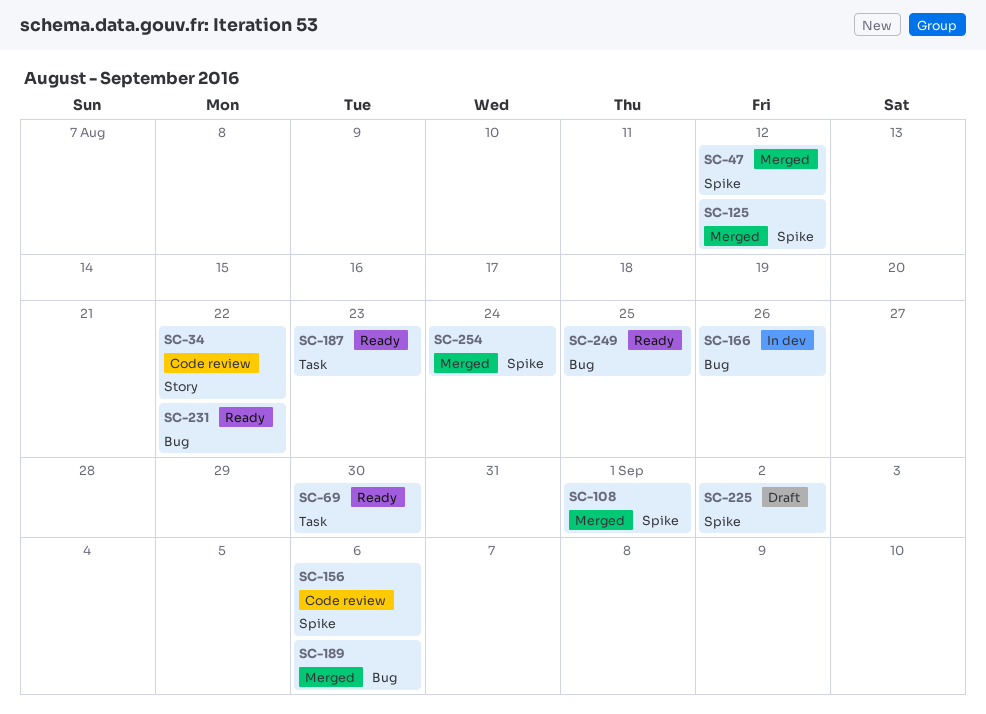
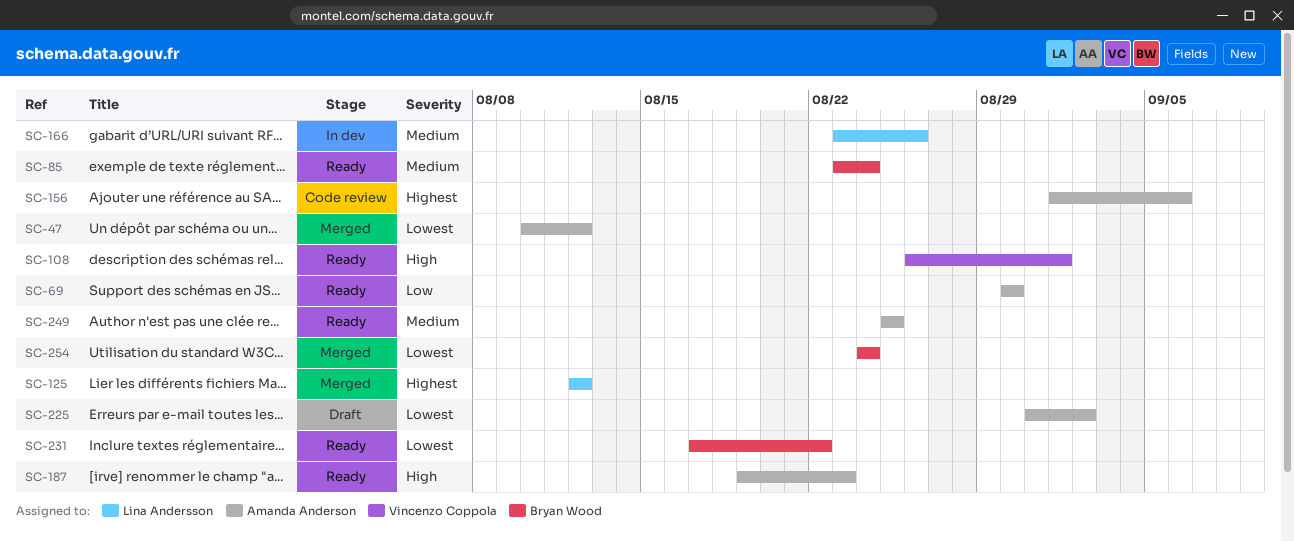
SC-34: present -> none
SC-85: none -> present
SC-108, status: Merged -> Ready
SC-189: present -> none

